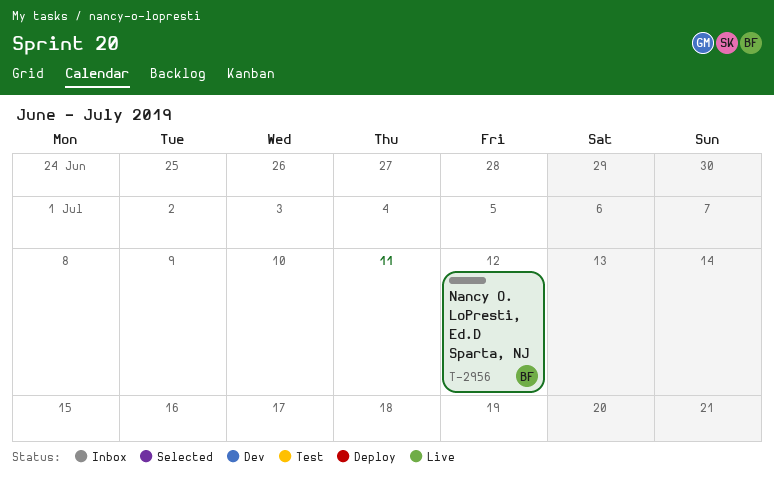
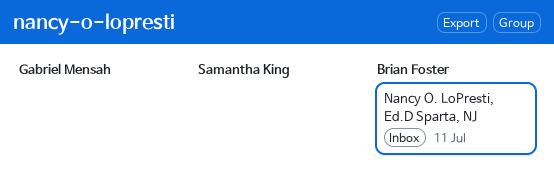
Nancy O. LoPresti, Ed.D Sparta, NJ, due: Jul 12 -> Jul 11

